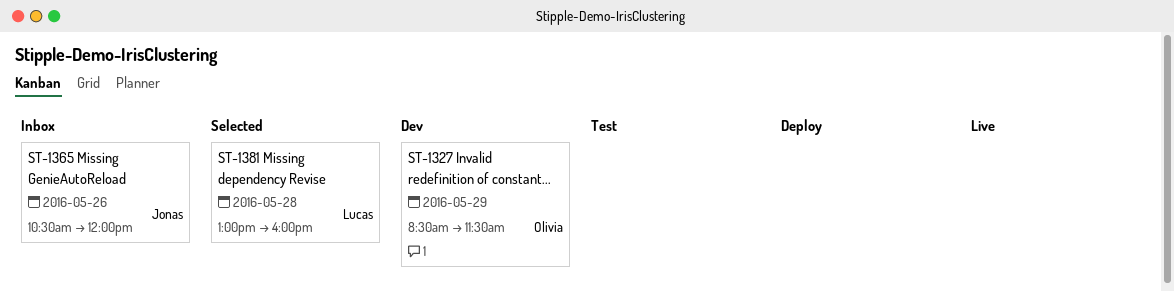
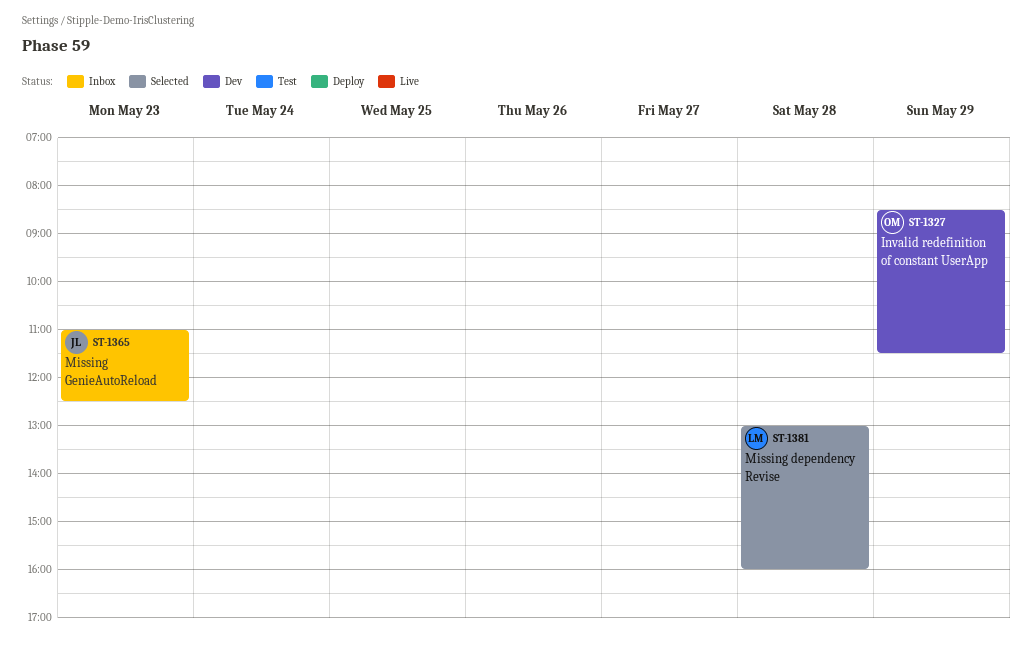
ST-1365, day: May 26 -> May 23
ST-1365, begins: 10:30 -> 11:00
ST-1365, ends: 12:00 -> 12:30

